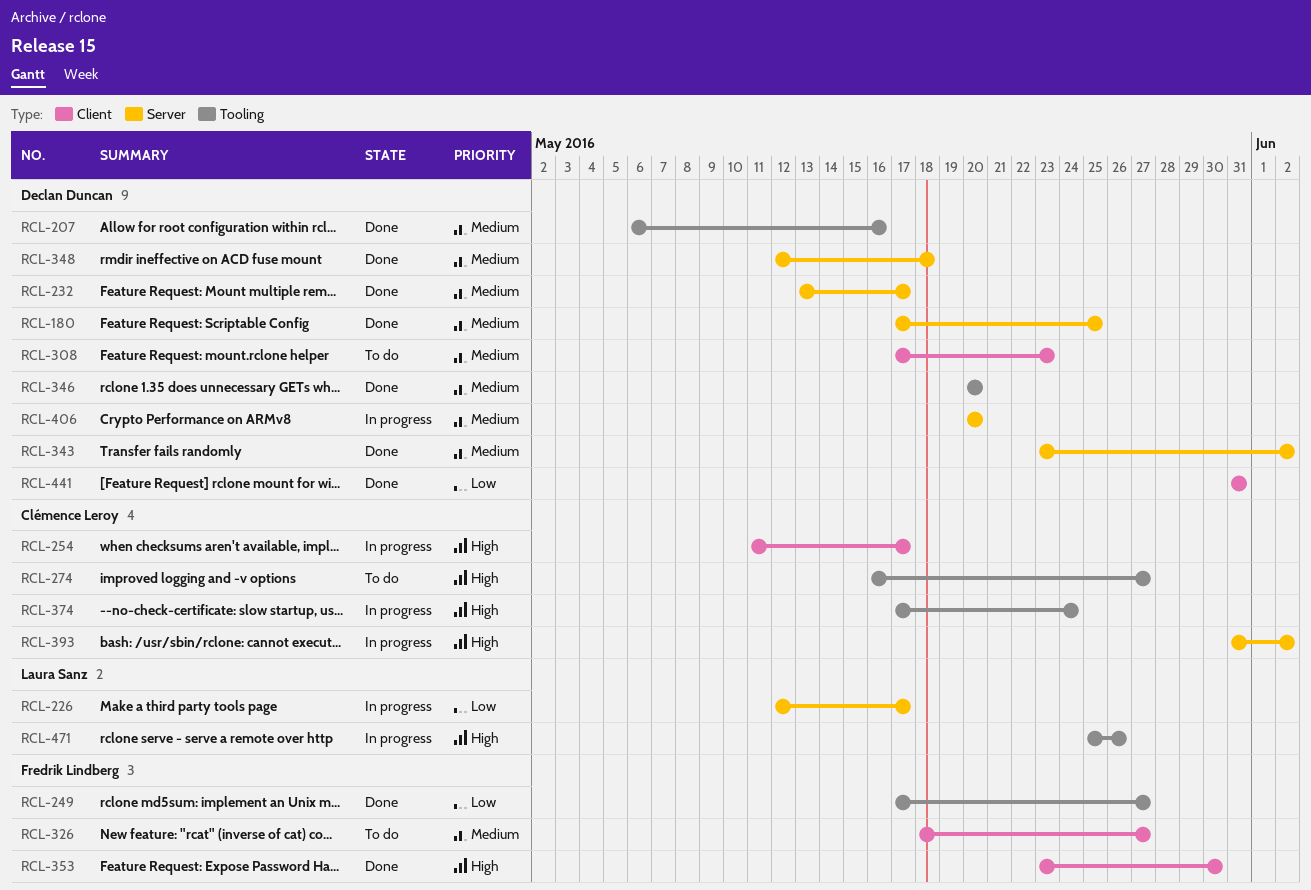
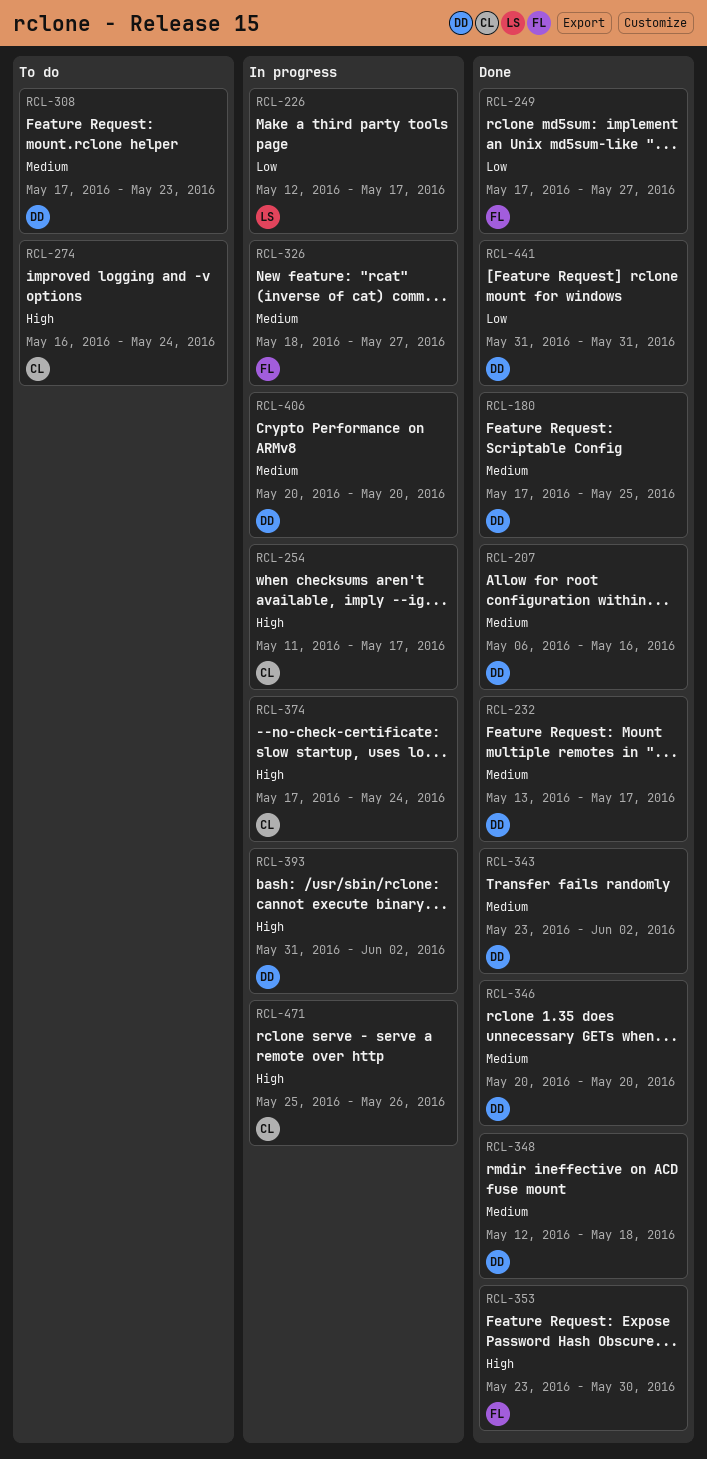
RCL-274, due: May 27 -> May 24
RCL-326, status: To do -> In progress
RCL-393, owner: Clémence Leroy -> Declan Duncan
RCL-471, owner: Laura Sanz -> Clémence Leroy

